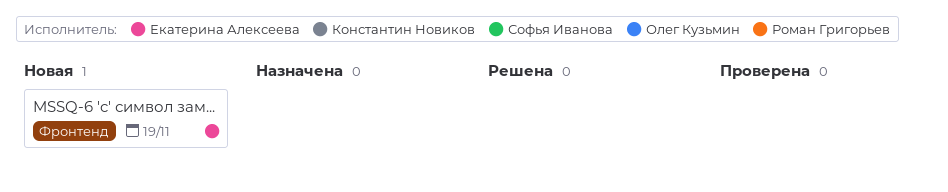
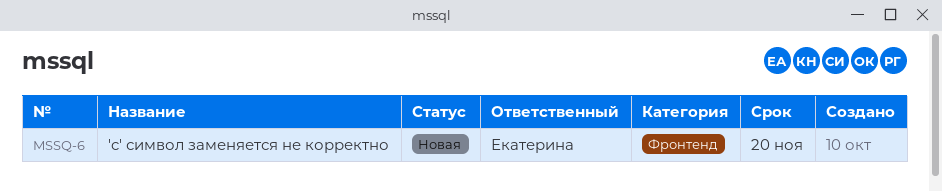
MSSQ-6, due: Nov 19 -> Nov 20

